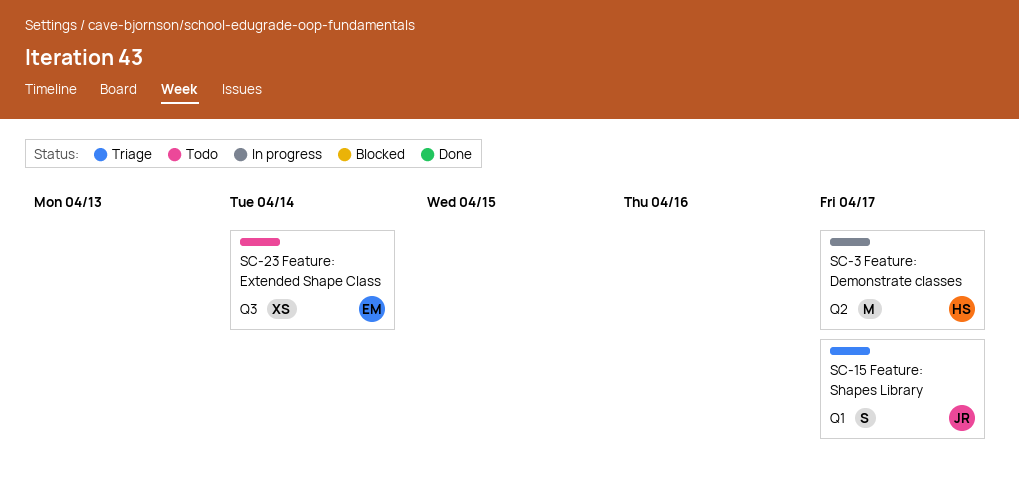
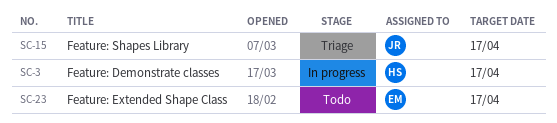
SC-23, due: Apr 14 -> Apr 17

